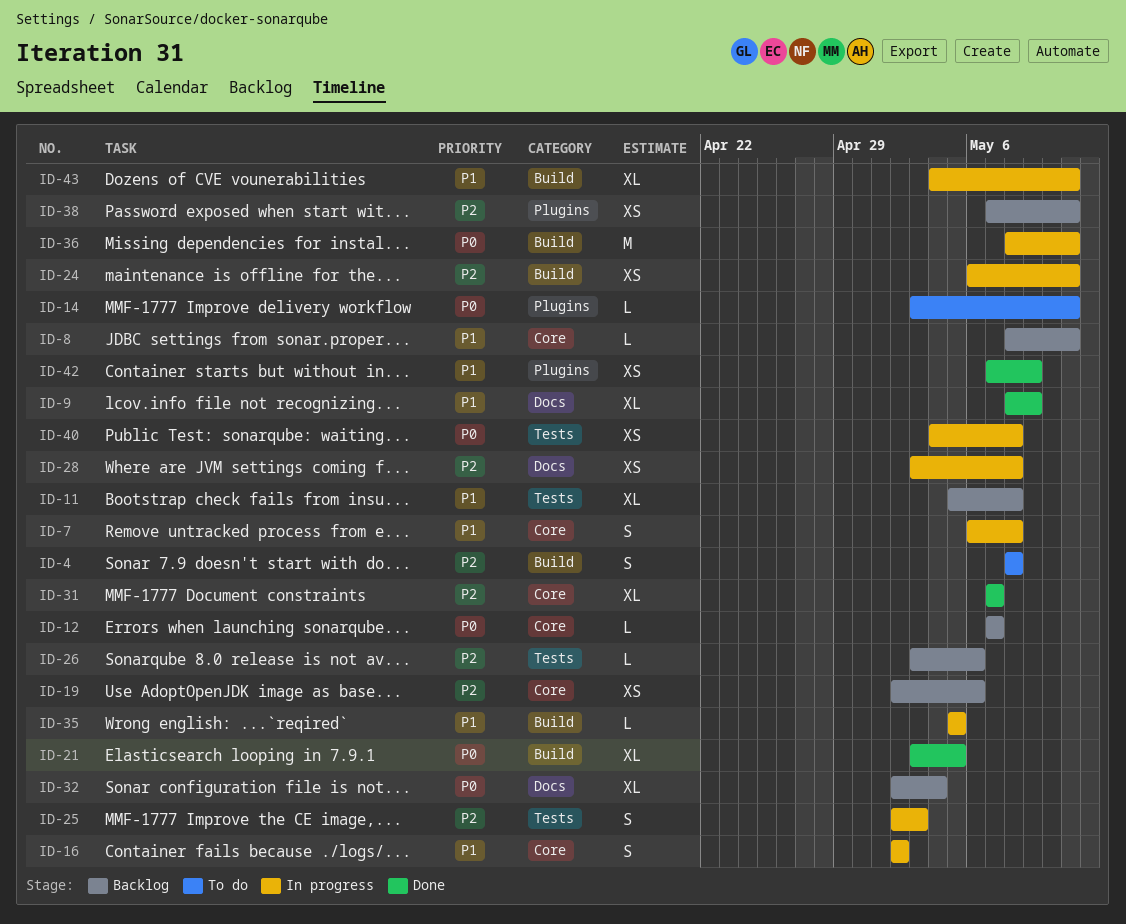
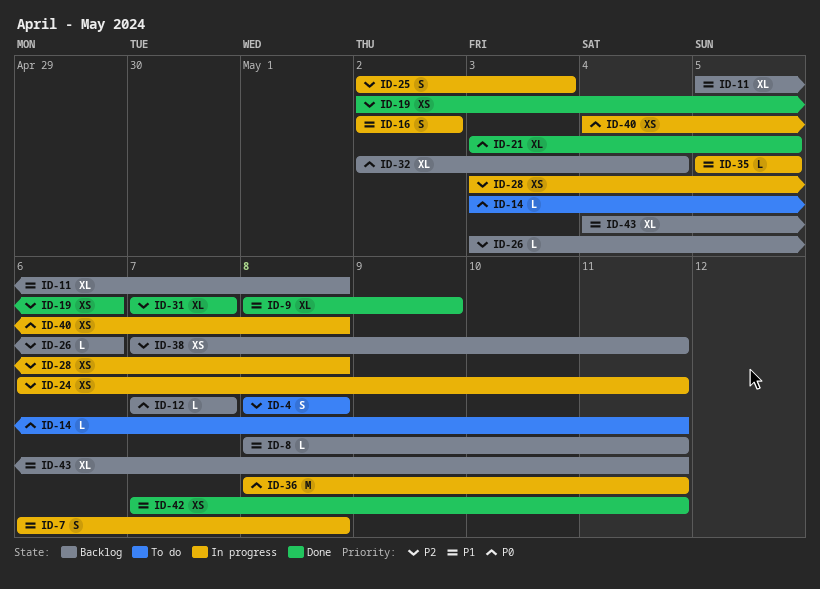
ID-19, status: Backlog -> Done
ID-42, due: May 9 -> May 11
ID-43, status: In progress -> Backlog

